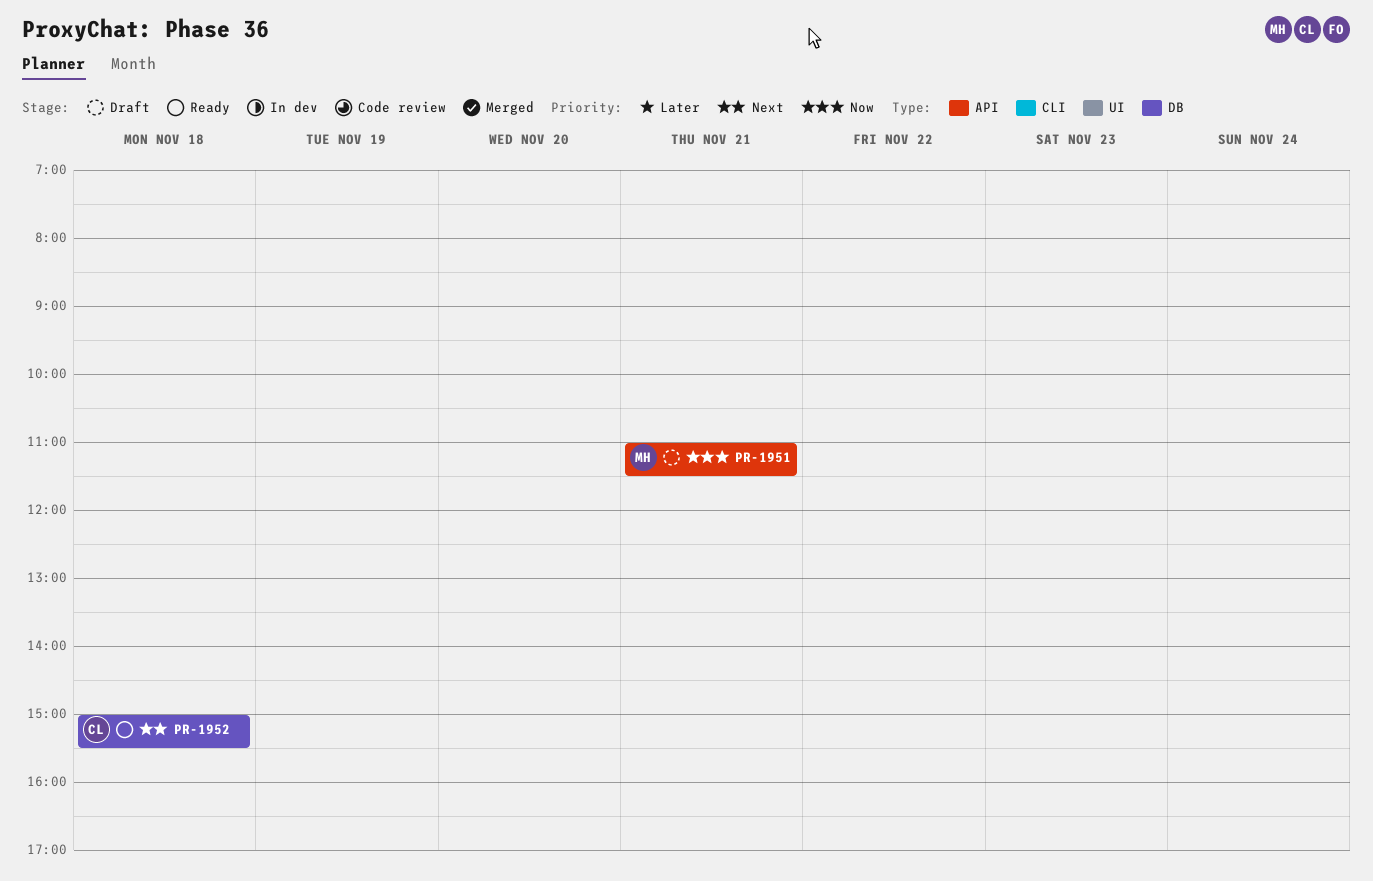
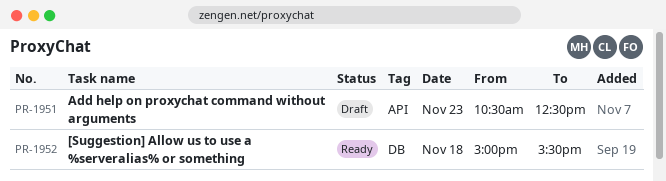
PR-1951, day: Nov 21 -> Nov 23
PR-1951, begins: 11:00 -> 10:30
PR-1951, ends: 11:30 -> 12:30

